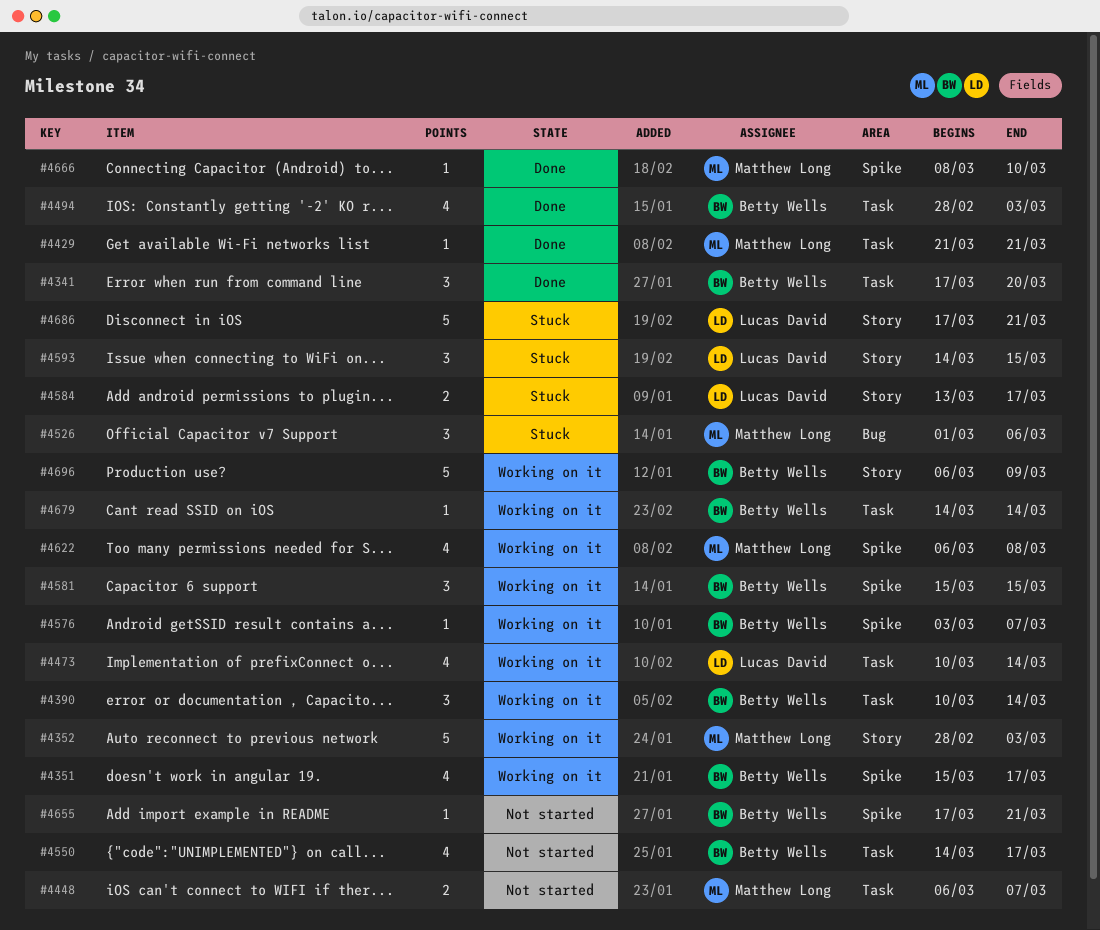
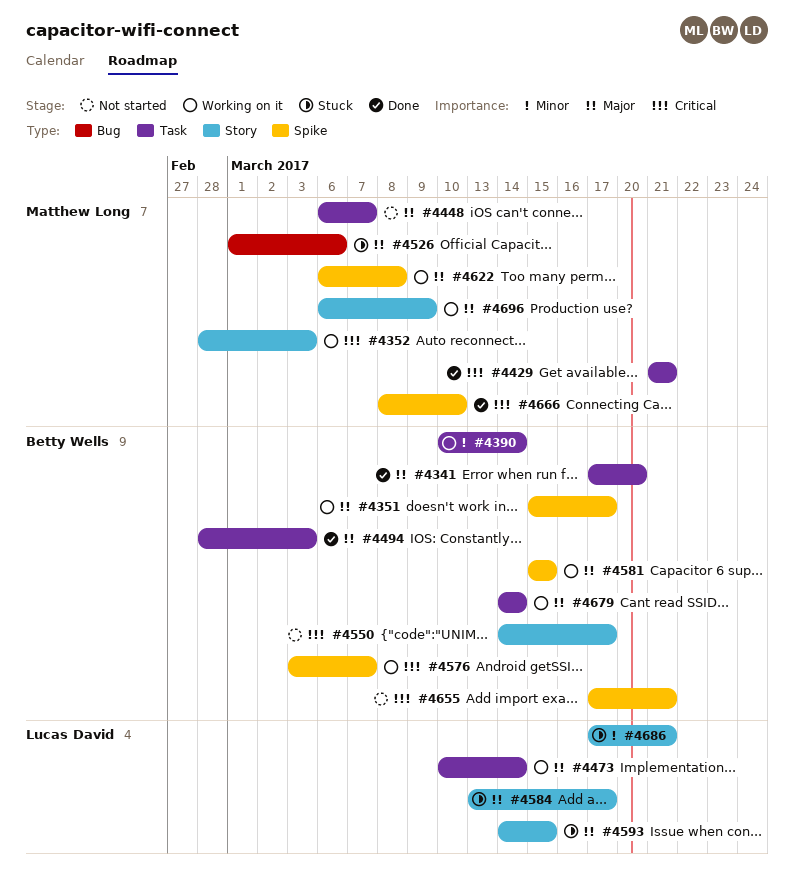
#4550, label: Task -> Story
#4696, owner: Betty Wells -> Matthew Long

